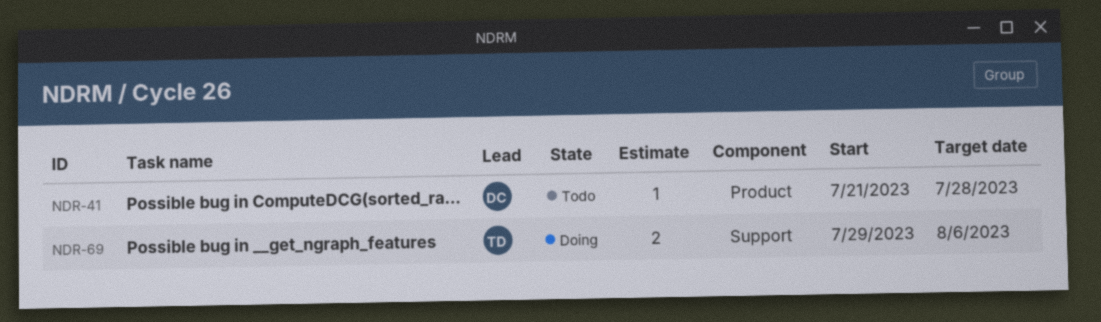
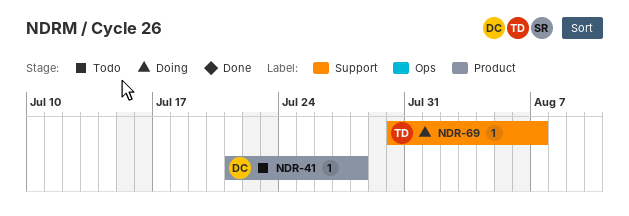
NDR-69, estimate: 2 -> 1
NDR-69, start: Jul 29 -> Jul 30
NDR-69, due: Aug 6 -> Aug 7

